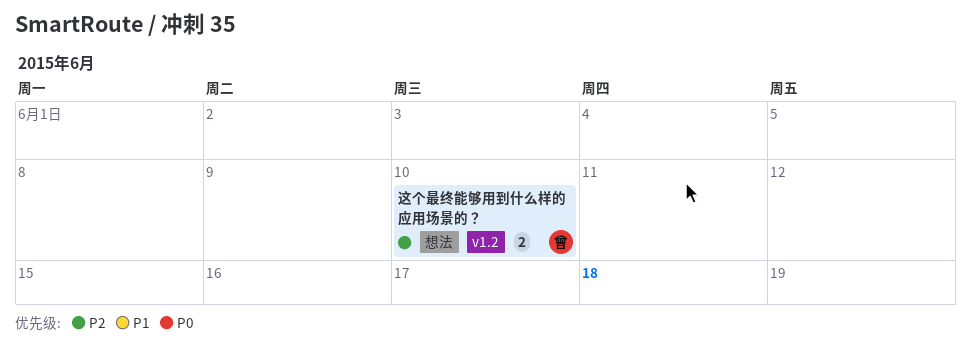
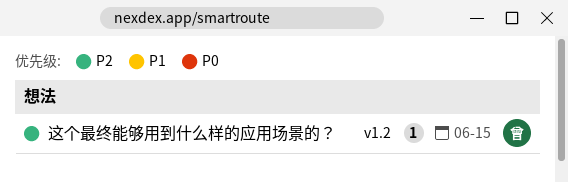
这个最终能够用到什么样的应用场景的？, estimate: 2 -> 1
这个最终能够用到什么样的应用场景的？, due: Jun 10 -> Jun 15

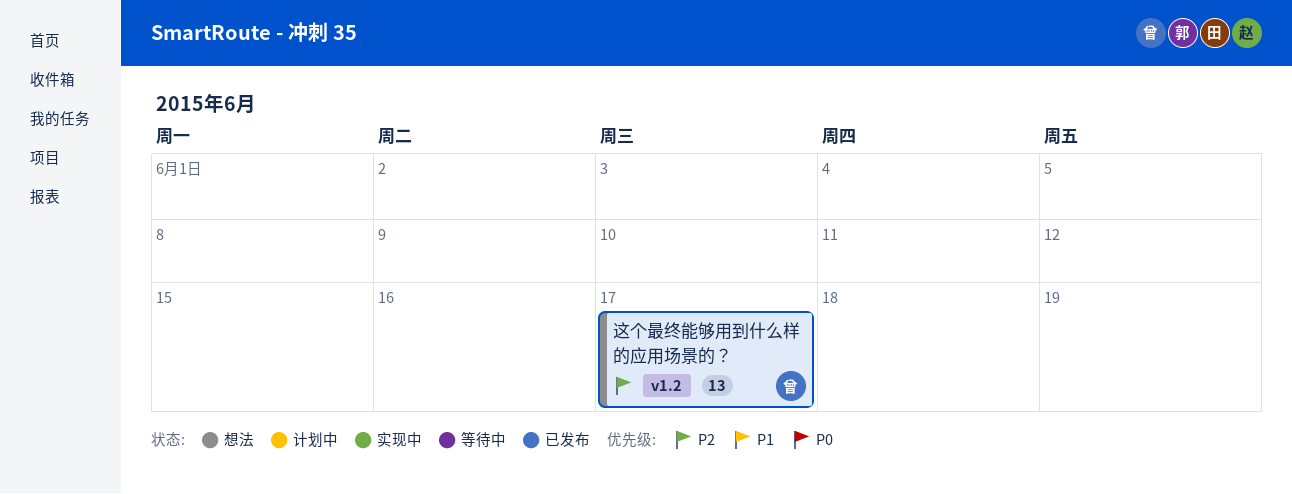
这个最终能够用到什么样的应用场景的？, estimate: 1 -> 13
这个最终能够用到什么样的应用场景的？, due: Jun 15 -> Jun 17

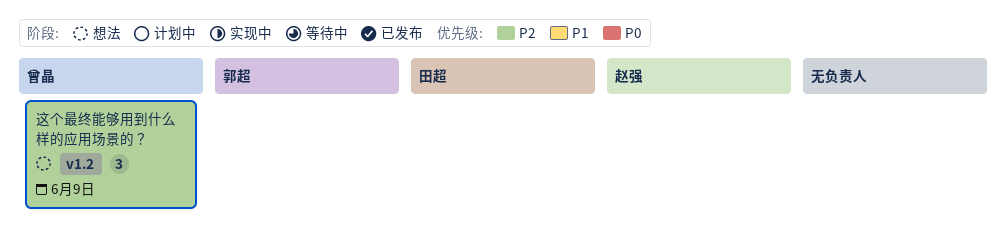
这个最终能够用到什么样的应用场景的？, estimate: 13 -> 3
这个最终能够用到什么样的应用场景的？, due: Jun 17 -> Jun 9

